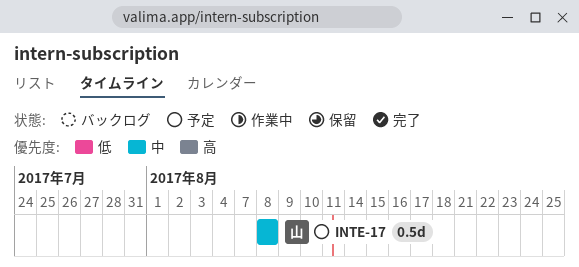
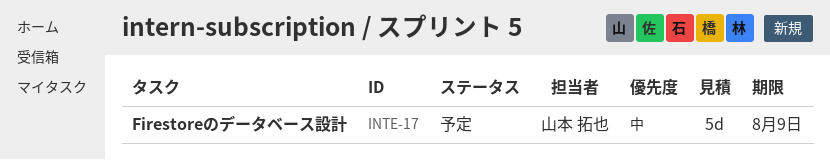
INTE-17, estimate: 0.5d -> 5d
INTE-17, due: Aug 8 -> Aug 9

